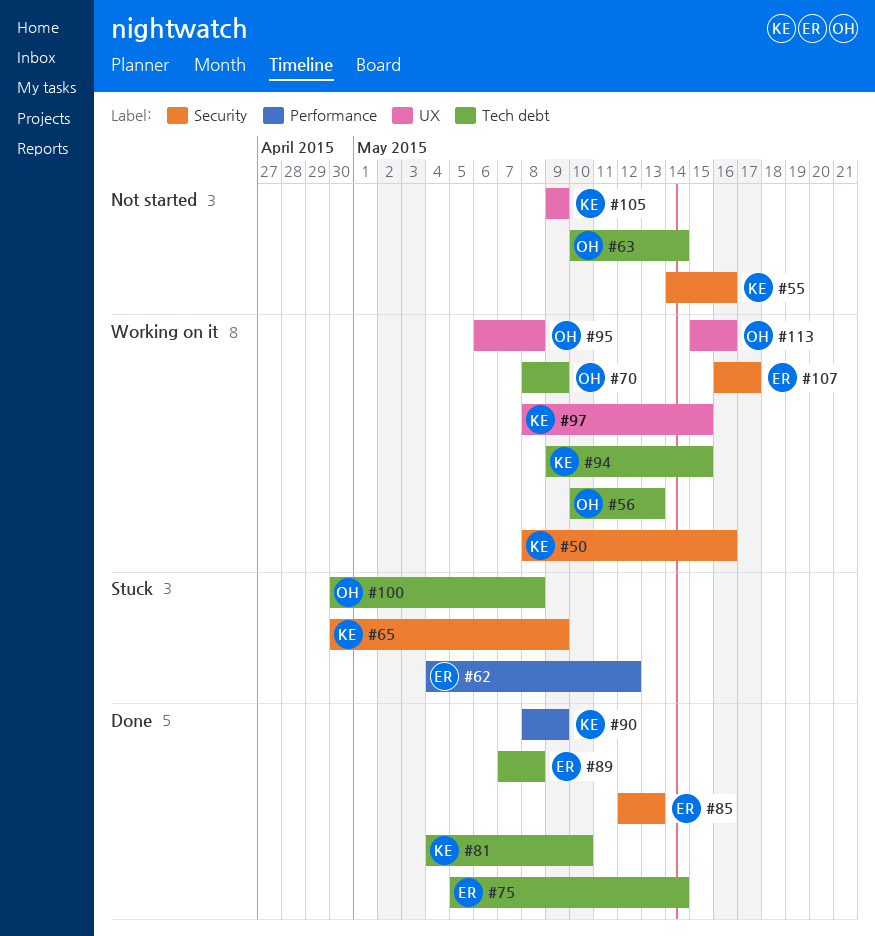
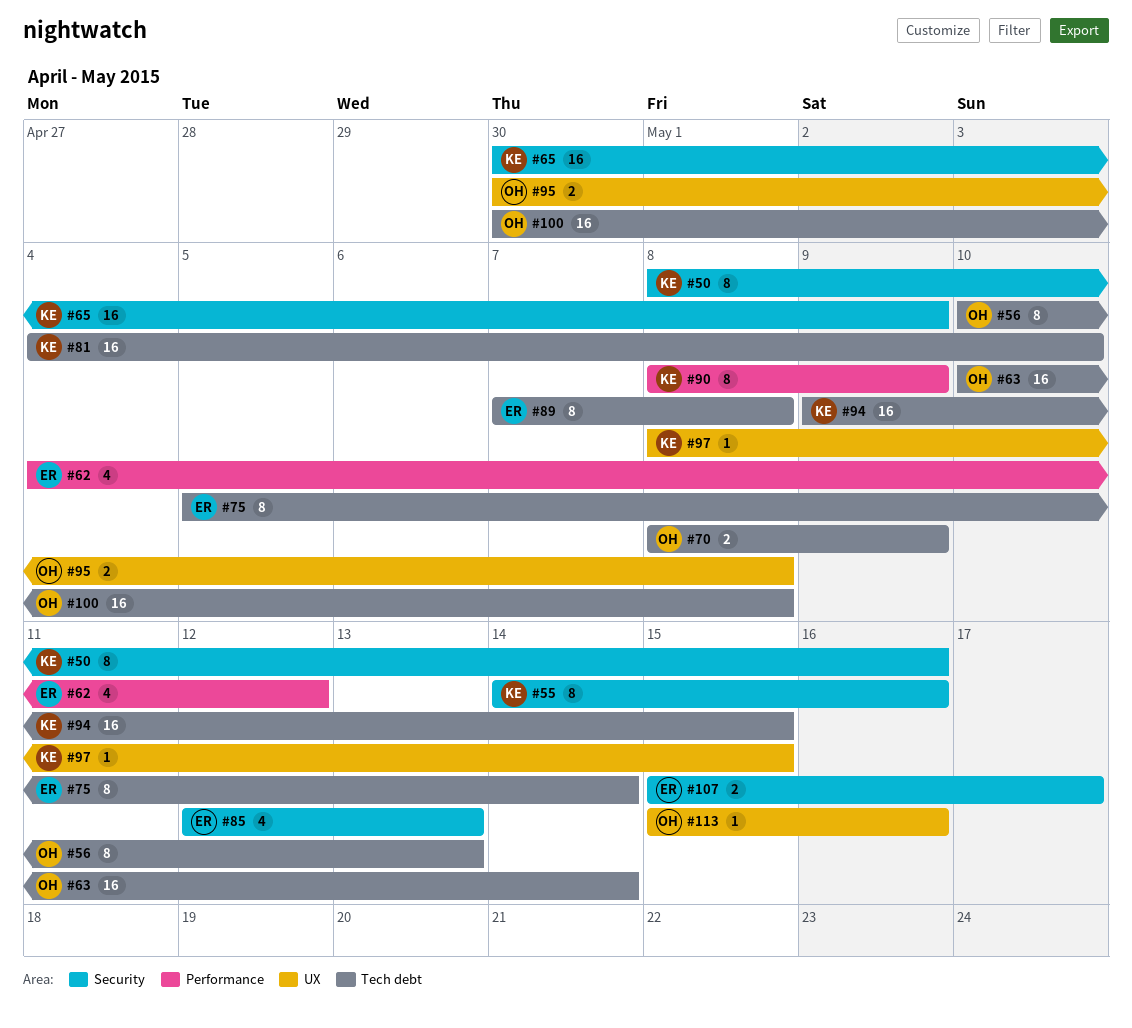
#95, start: May 6 -> Apr 30
#105: present -> none
#107, start: May 16 -> May 15

